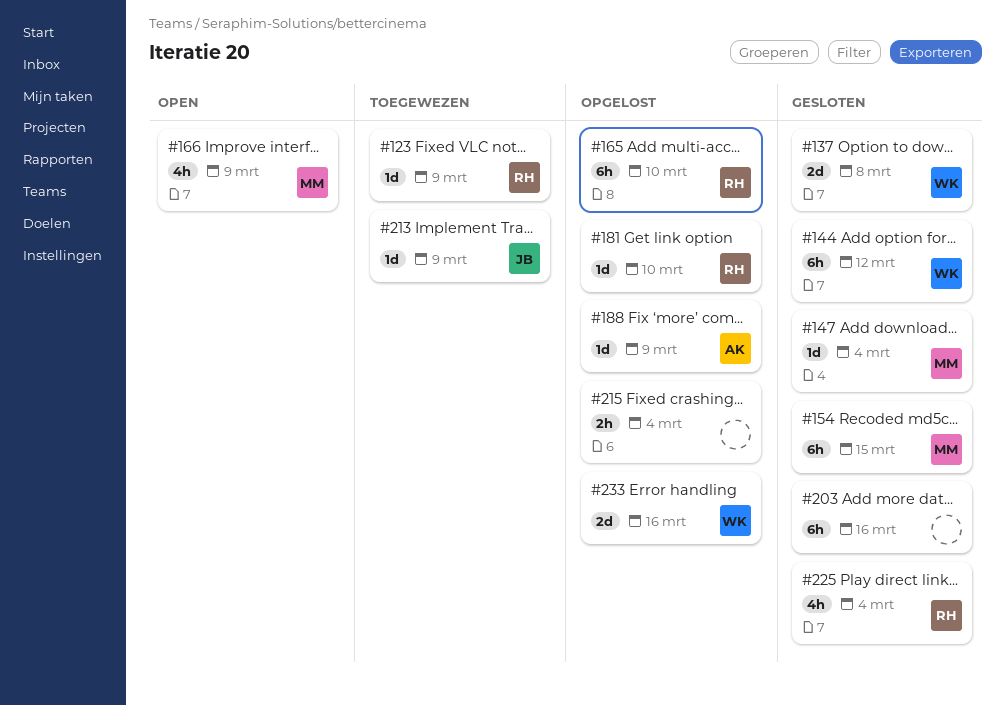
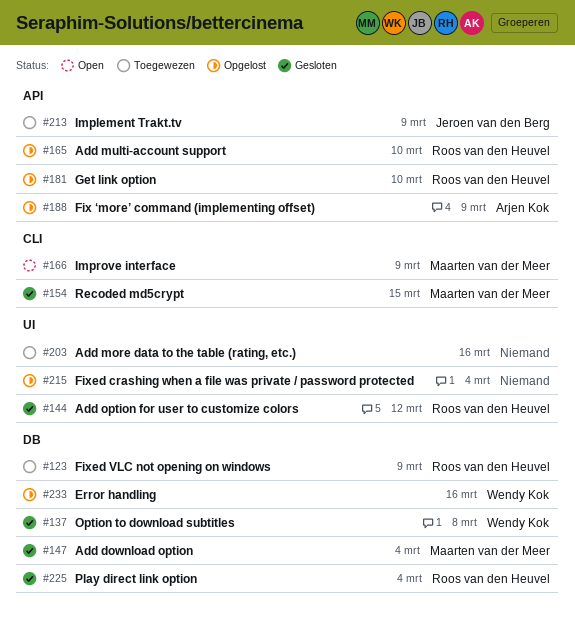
#144, owner: Wendy Kok -> Roos van den Heuvel
#203, status: Gesloten -> Toegewezen

